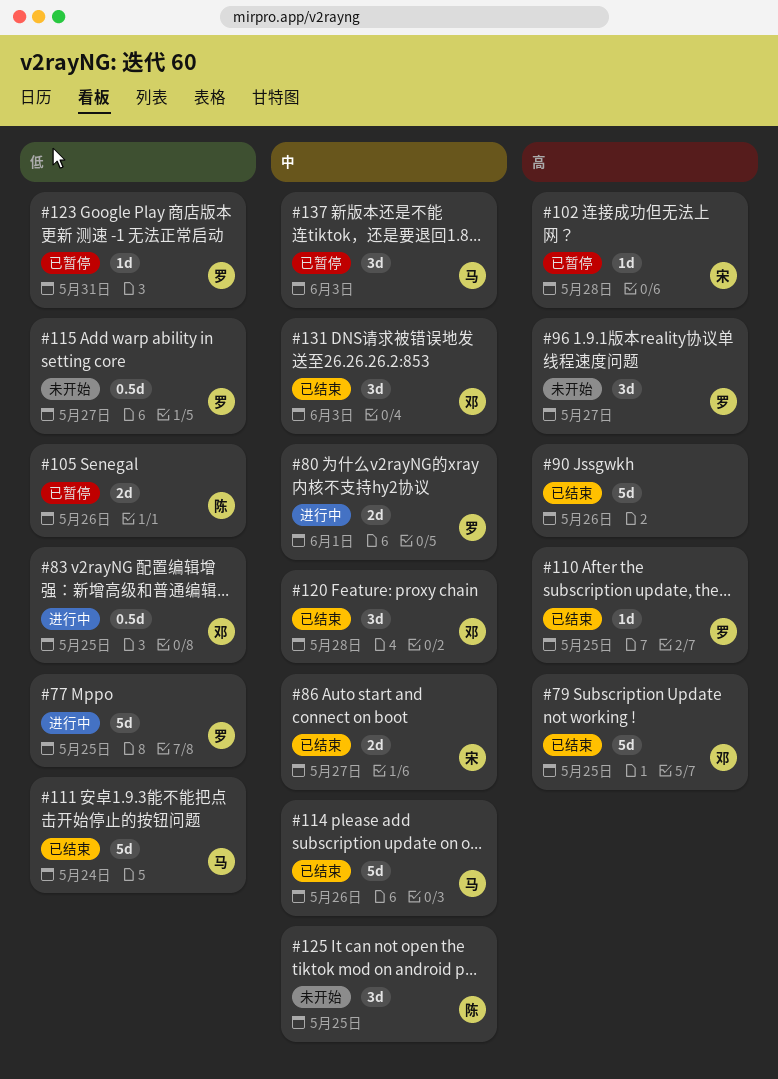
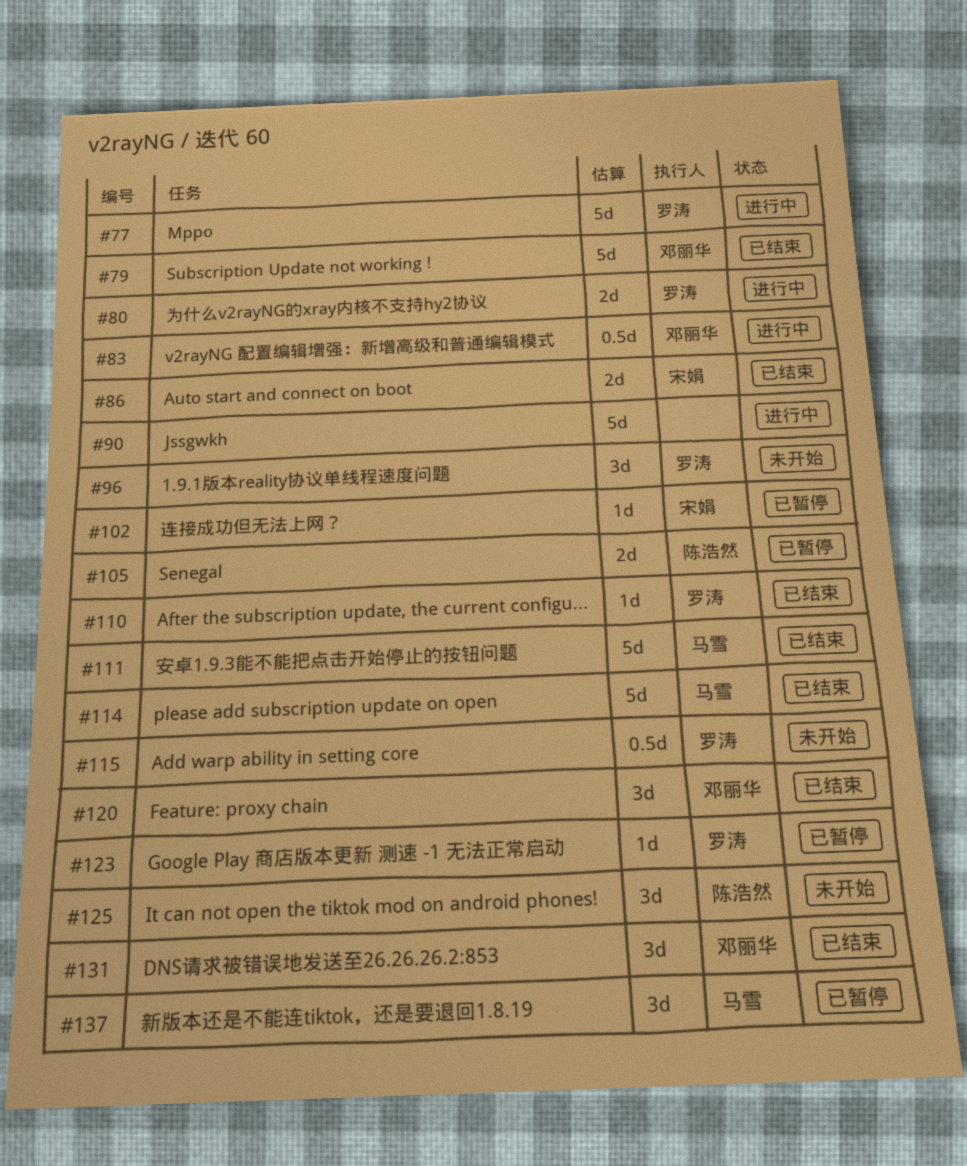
#90, status: 已结束 -> 进行中

